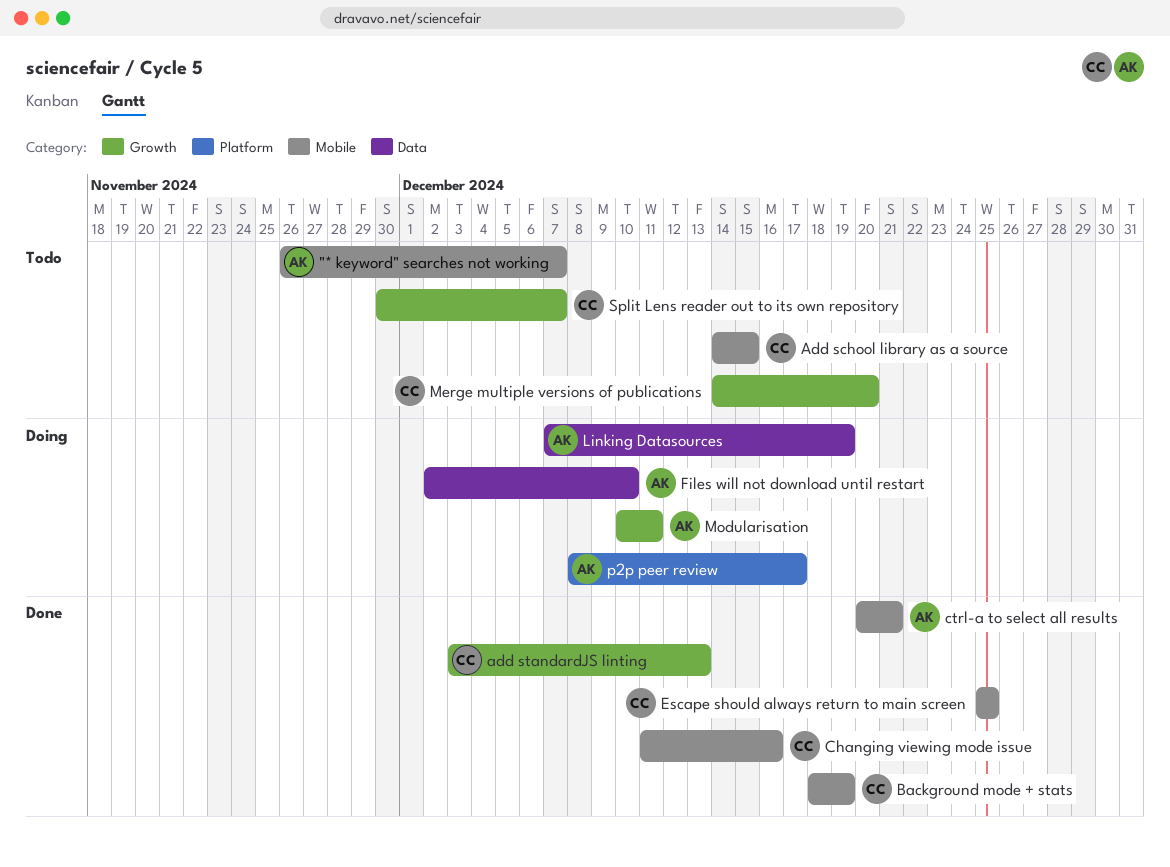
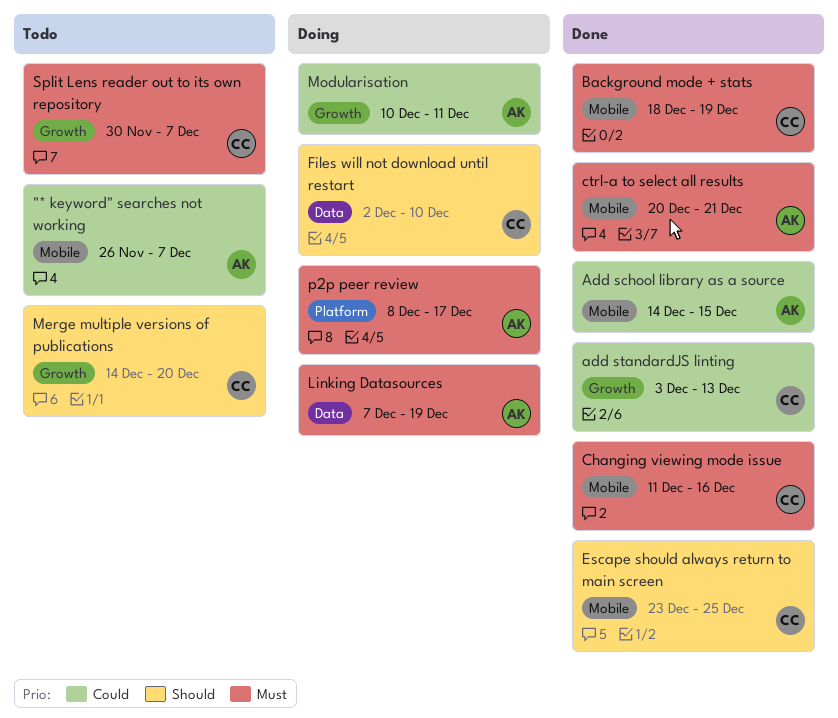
Add school library as a source, status: Todo -> Done
Add school library as a source, owner: CC -> AK
Escape should always return to main screen, start: Dec 25 -> Dec 23
Files will not download until restart, owner: AK -> CC

